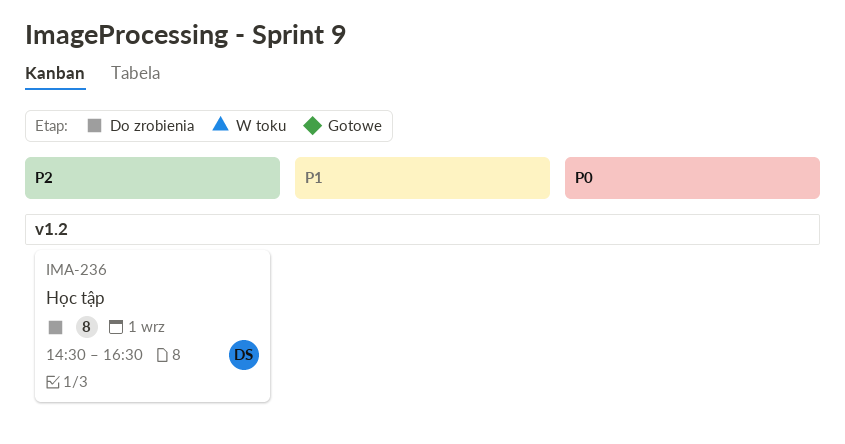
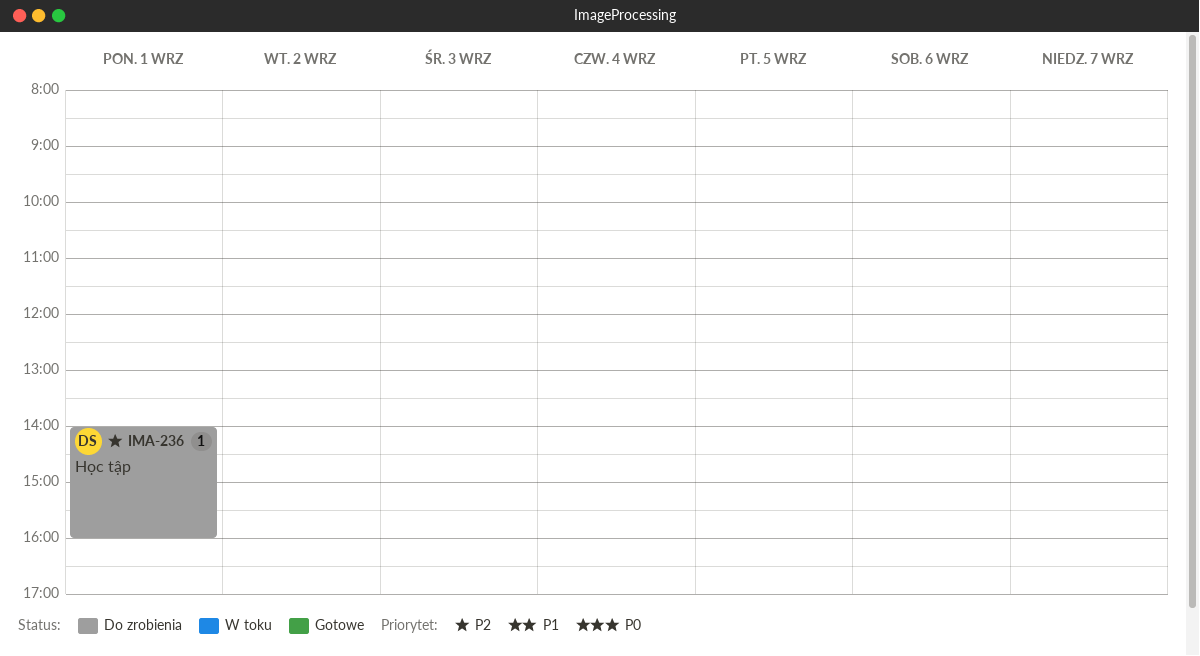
IMA-236, estimate: 8 -> 1
IMA-236, begins: 14:30 -> 14:00
IMA-236, ends: 16:30 -> 16:00

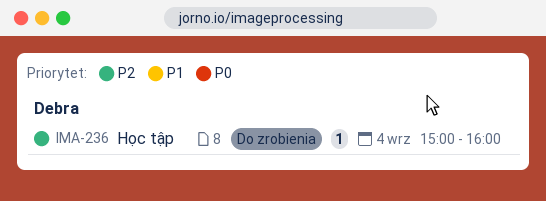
IMA-236, day: Sep 1 -> Sep 4
IMA-236, begins: 14:00 -> 15:00

